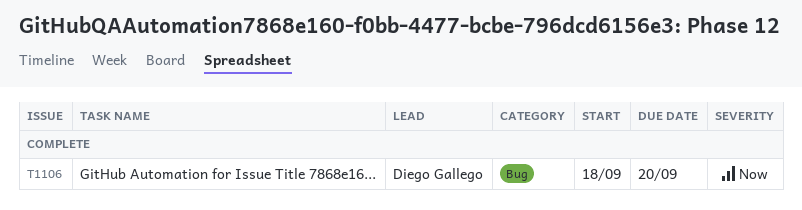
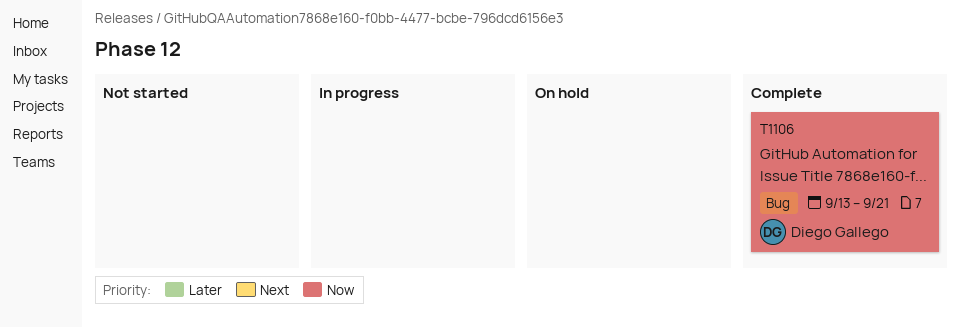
T1106, start: Sep 18 -> Sep 13
T1106, due: Sep 20 -> Sep 21

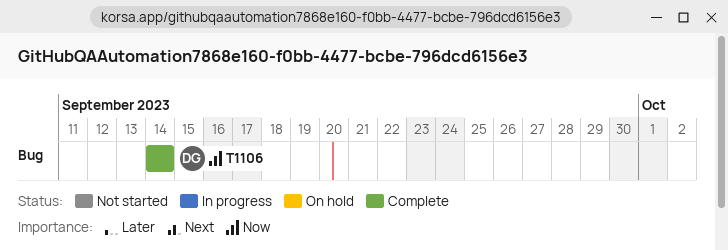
T1106, start: Sep 13 -> Sep 14
T1106, due: Sep 21 -> Sep 14

